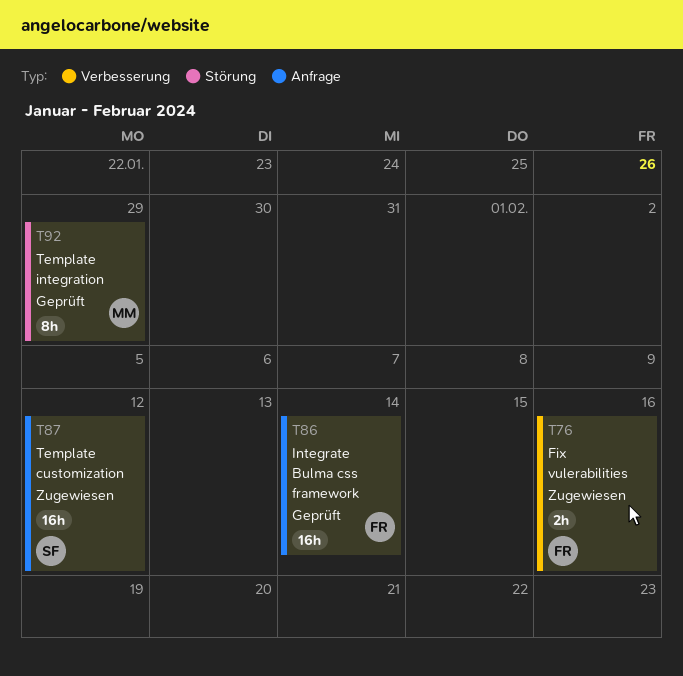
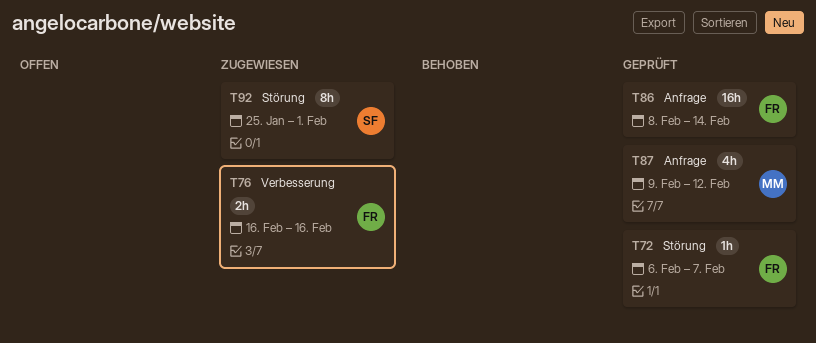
T72: none -> present
T87, status: Zugewiesen -> Geprüft
T87, owner: SF -> MM
T87, estimate: 16h -> 4h
T92, status: Geprüft -> Zugewiesen
T92, owner: MM -> SF
T92, due: Jan 29 -> Feb 1

